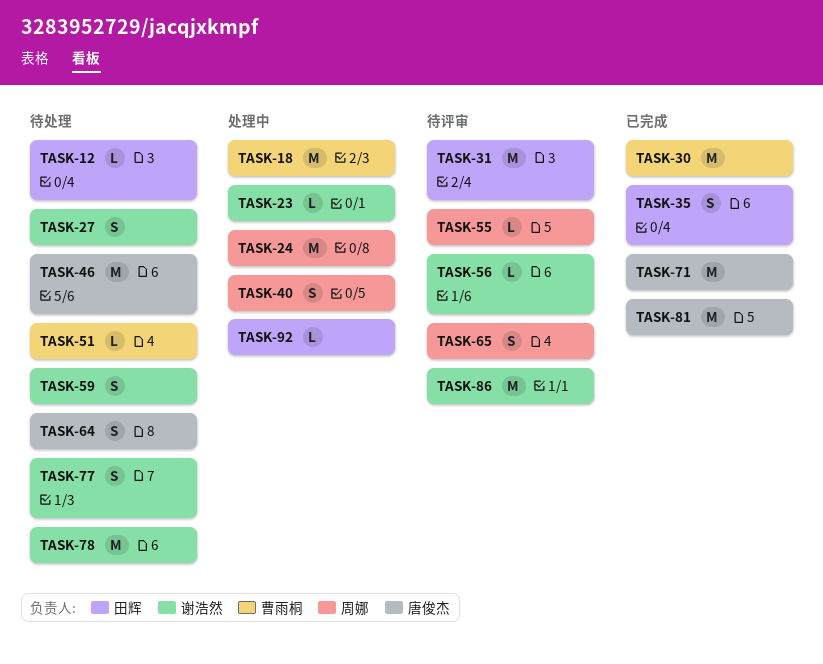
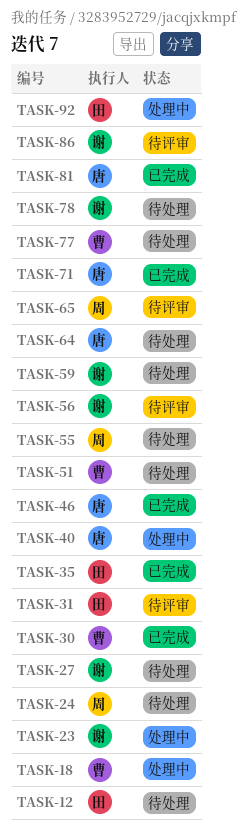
TASK-24, status: 处理中 -> 待处理
TASK-40, owner: 周娜 -> 唐俊杰
TASK-46, status: 待处理 -> 已完成
TASK-55, status: 待评审 -> 待处理
TASK-77, owner: 谢浩然 -> 曹雨桐

